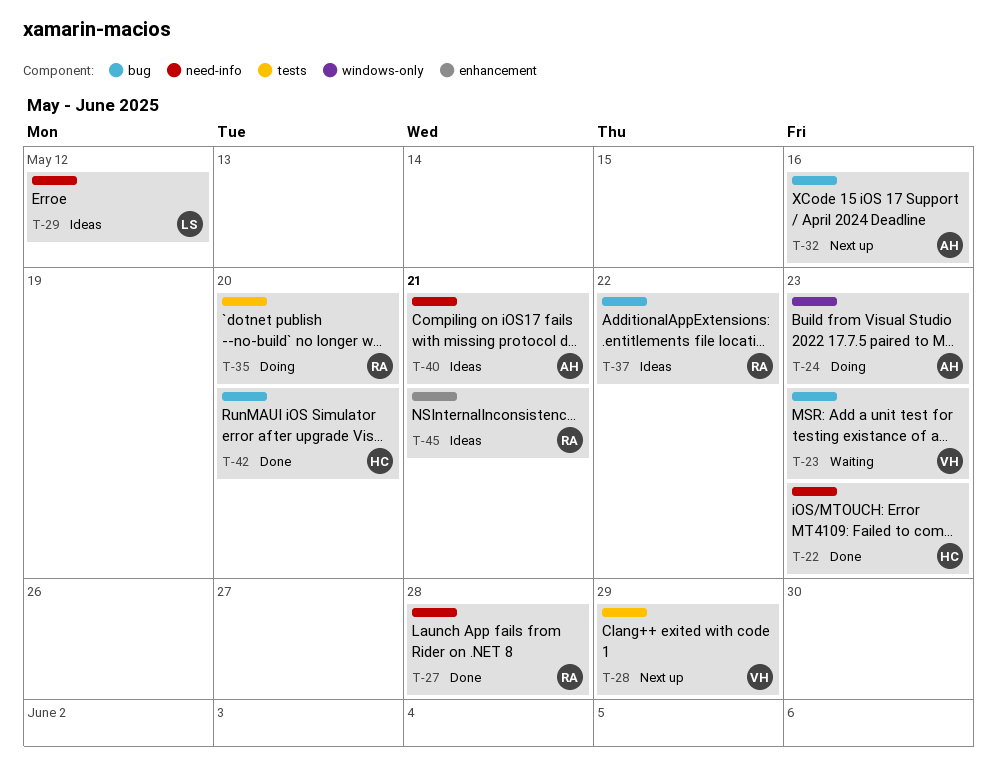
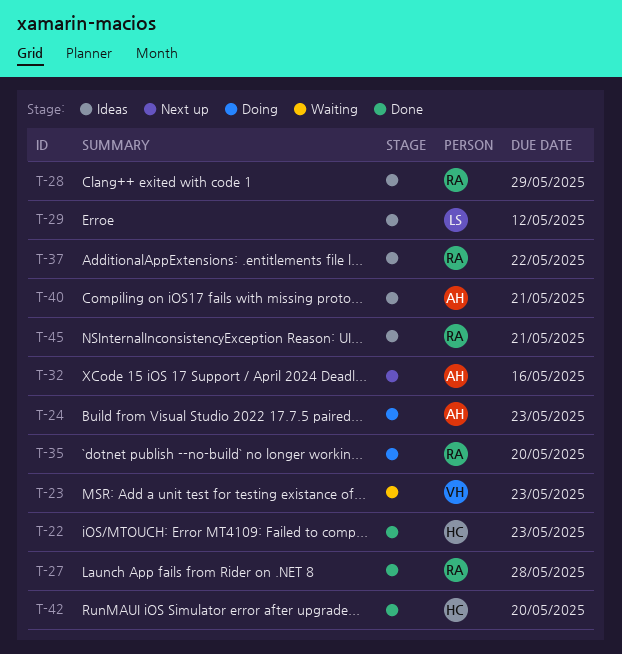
T-28, status: Next up -> Ideas
T-28, owner: VH -> RA

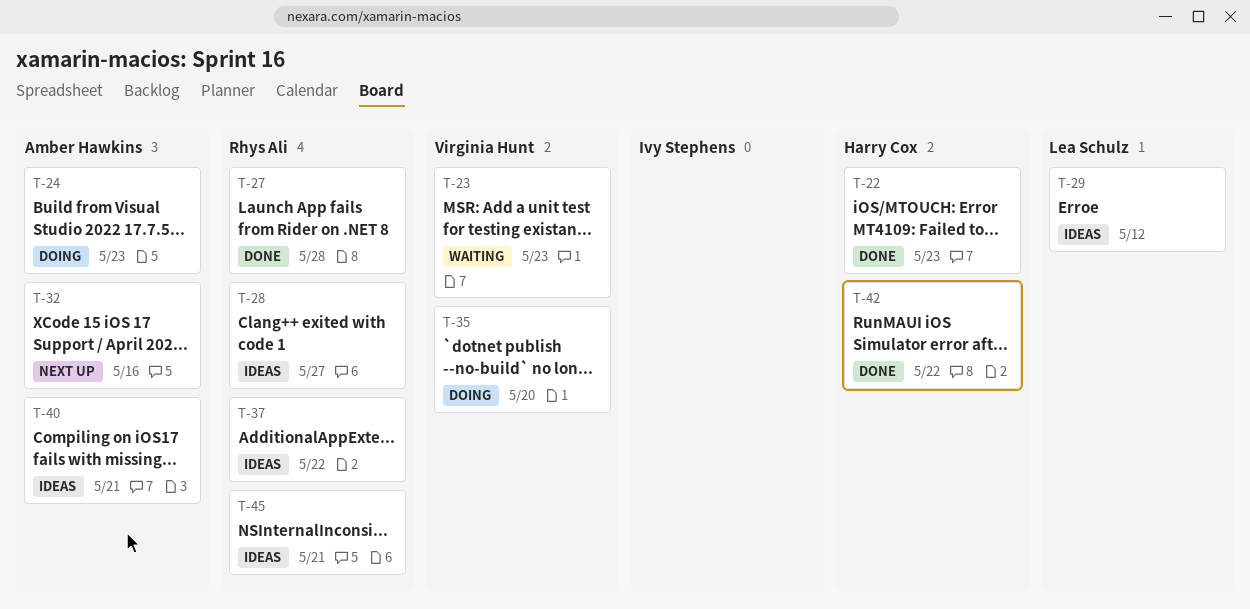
T-28, due: May 29 -> May 27
T-35, owner: Rhys Ali -> Virginia Hunt
T-42, due: May 20 -> May 22

